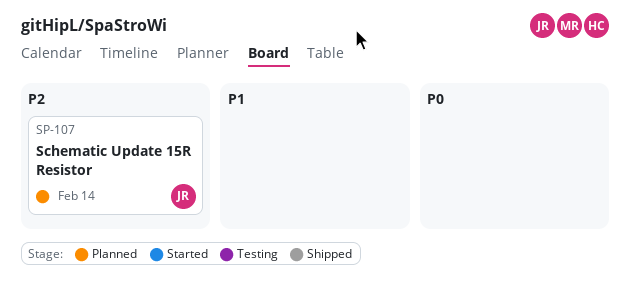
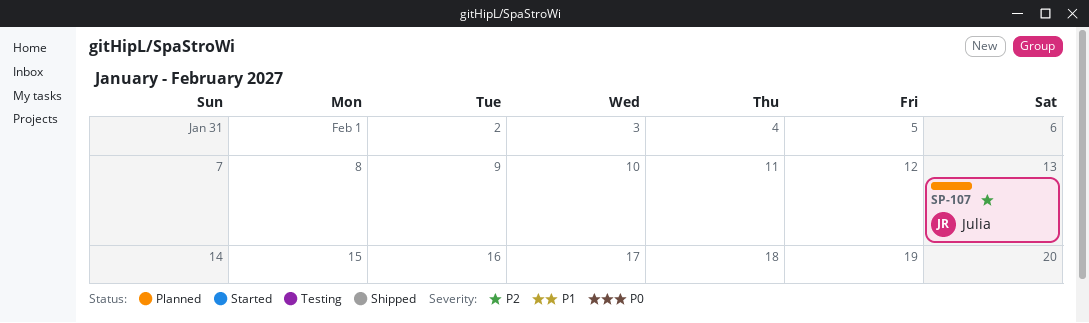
SP-107, due: Feb 14 -> Feb 13

